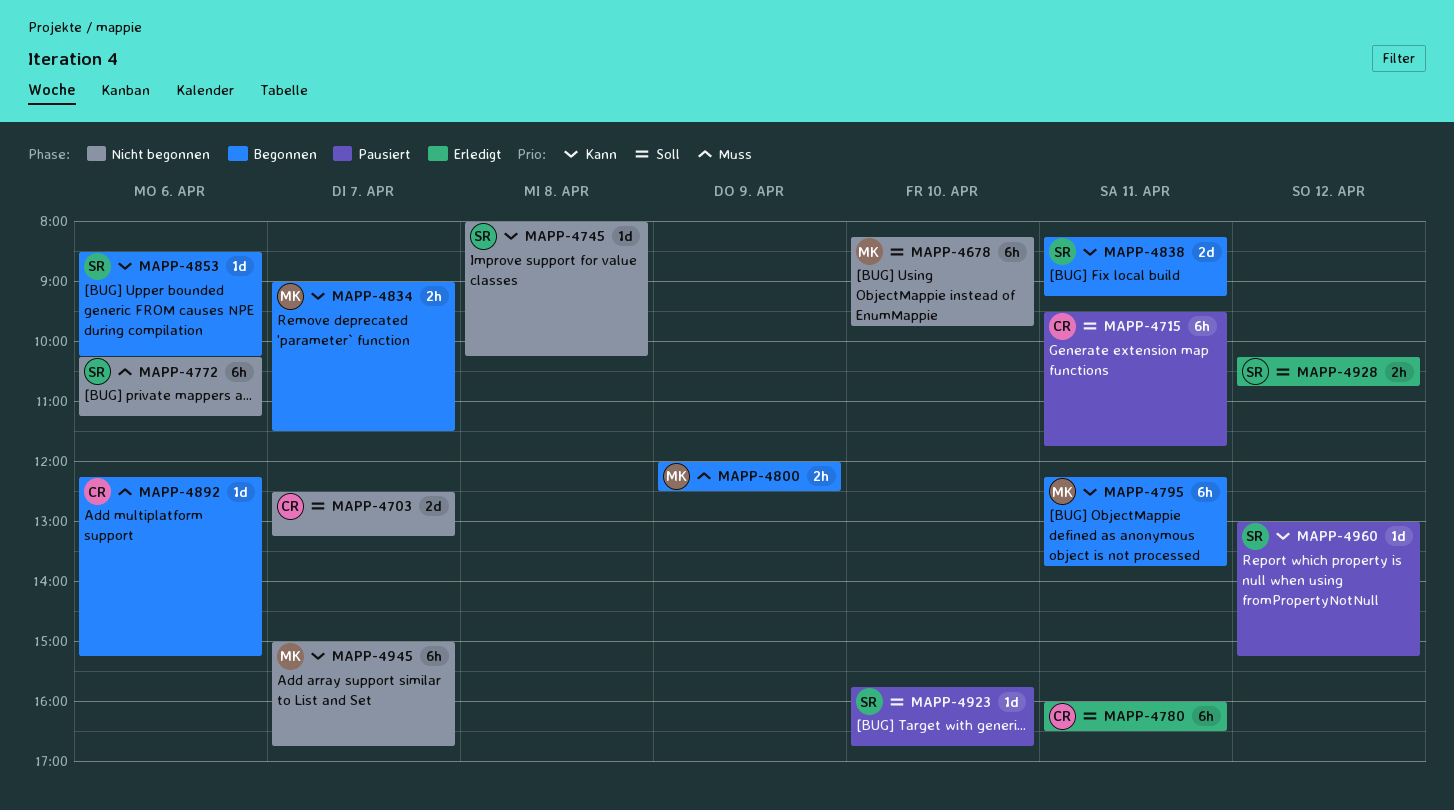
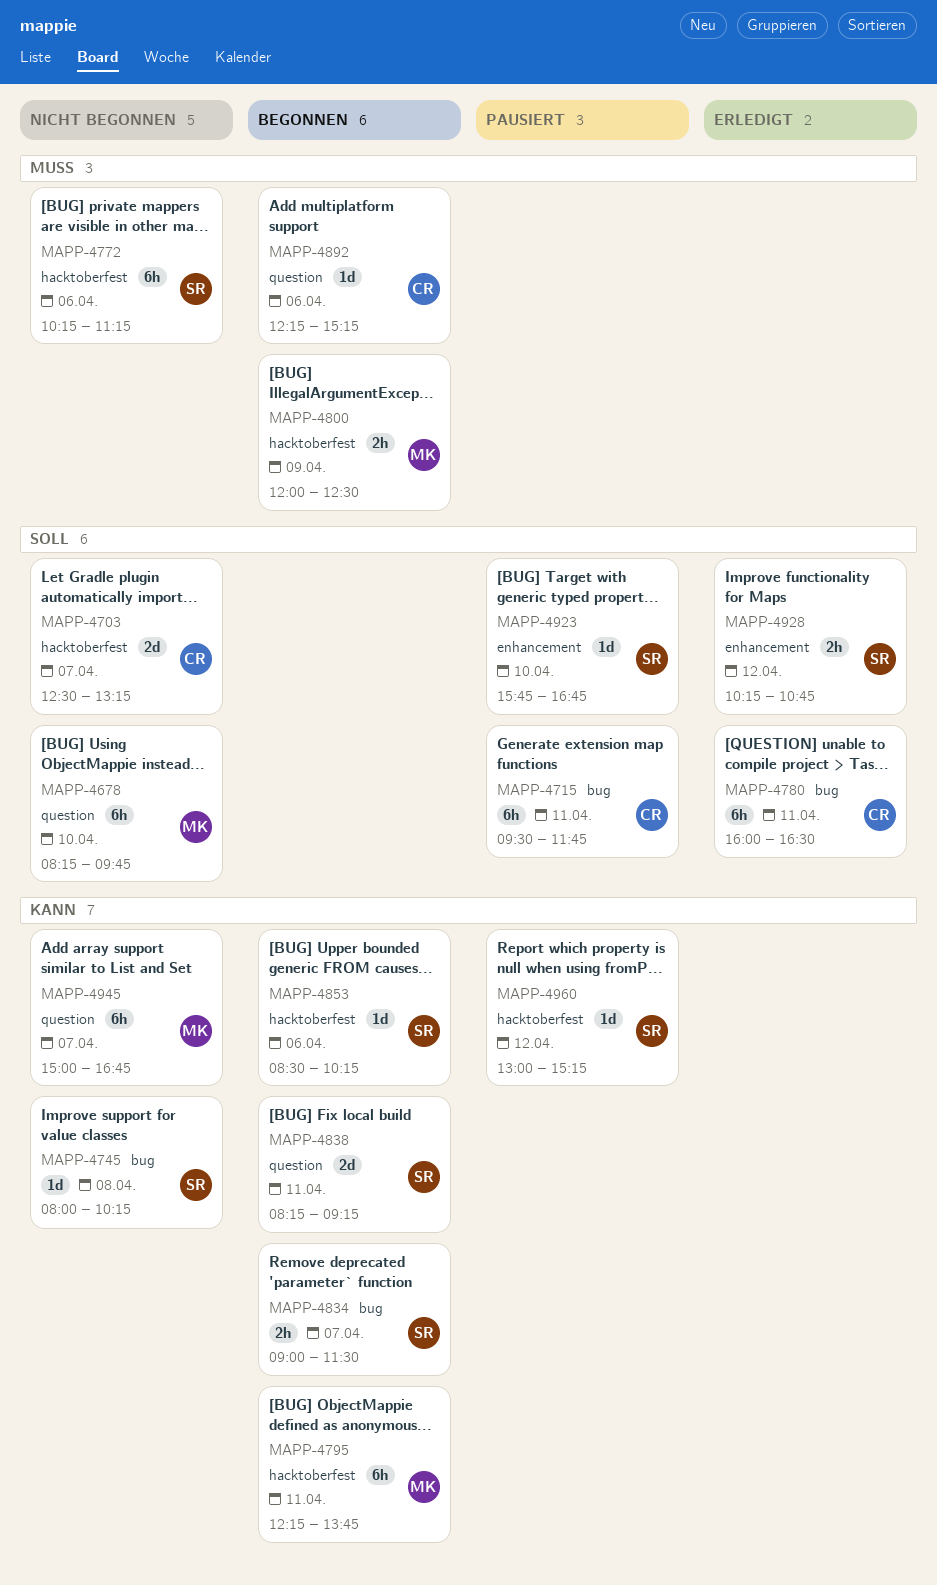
MAPP-4834, owner: MK -> SR

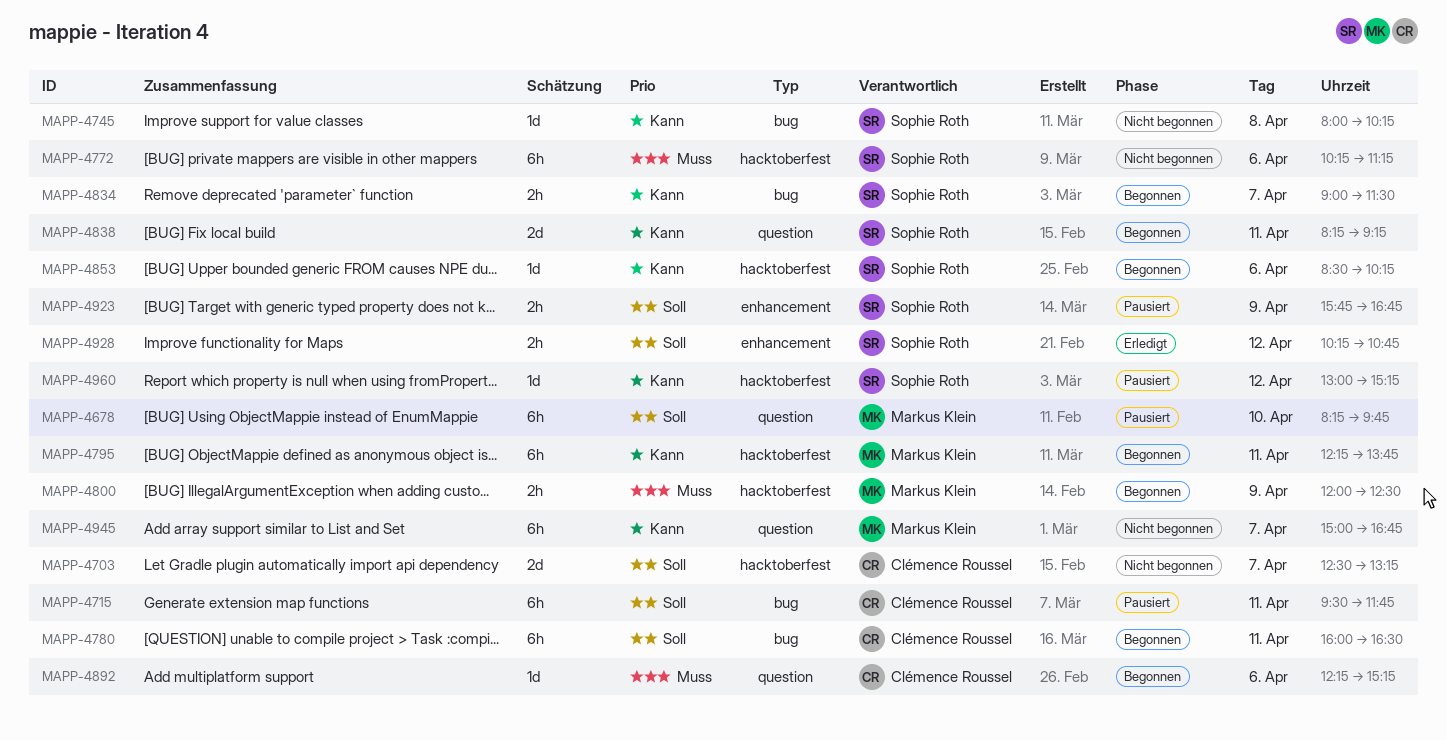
MAPP-4678, status: Nicht begonnen -> Pausiert
MAPP-4780, status: Erledigt -> Begonnen
MAPP-4923, estimate: 1d -> 2h
MAPP-4923, day: Apr 10 -> Apr 9

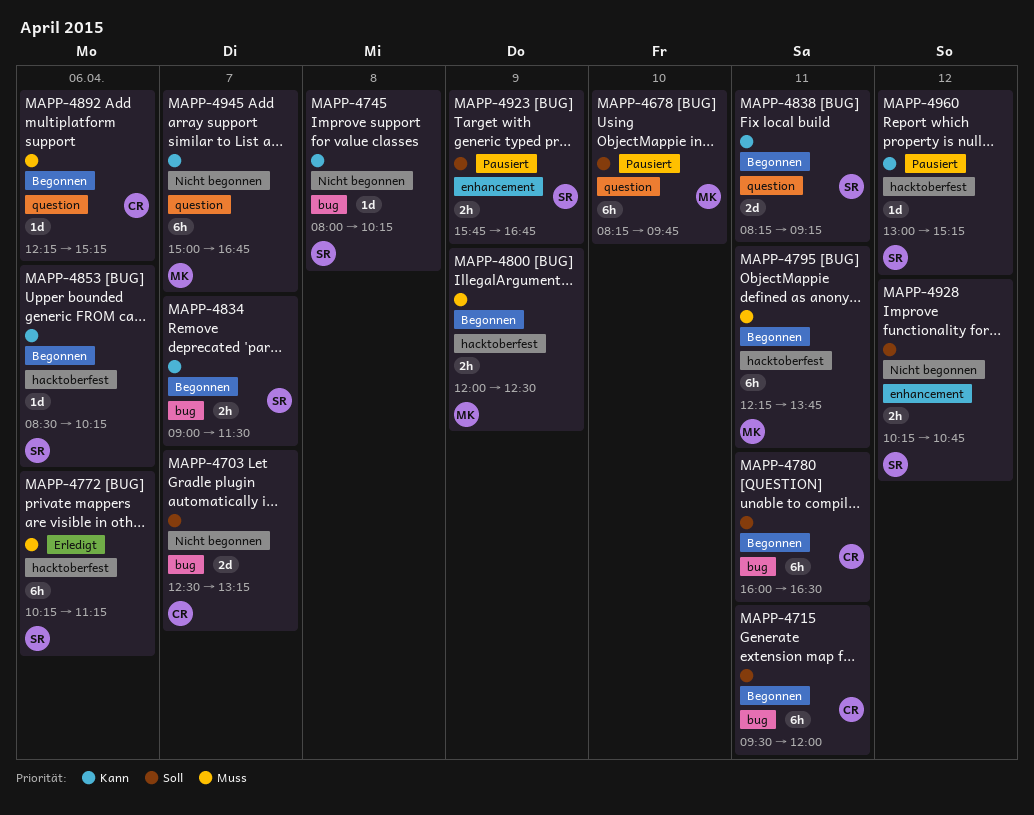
MAPP-4703, label: hacktoberfest -> bug
MAPP-4715, status: Pausiert -> Begonnen
MAPP-4715, ends: 11:45 -> 12:00
MAPP-4772, status: Nicht begonnen -> Erledigt
MAPP-4795, priority: Kann -> Muss
MAPP-4928, status: Erledigt -> Nicht begonnen

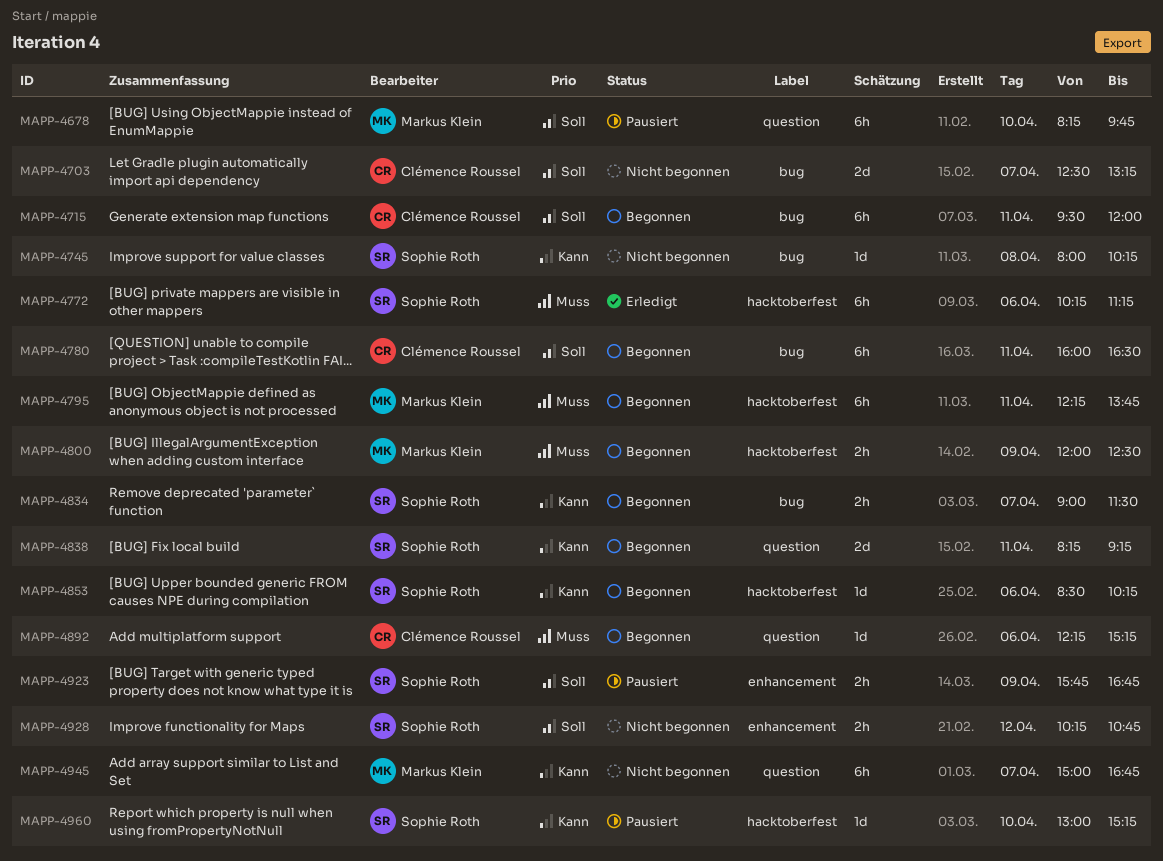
MAPP-4960, day: Apr 12 -> Apr 10

